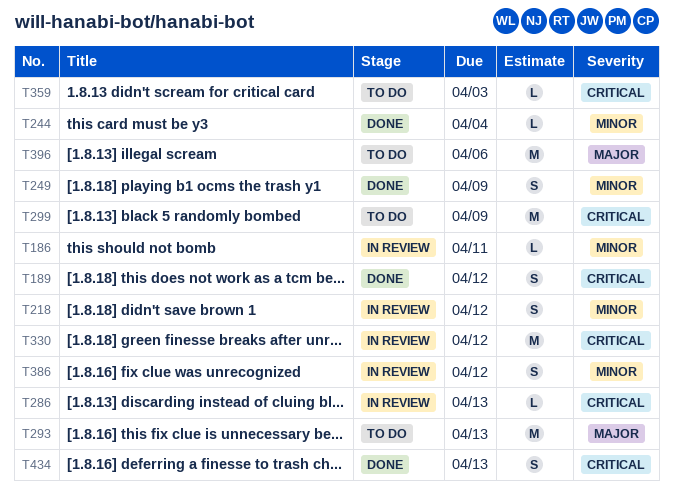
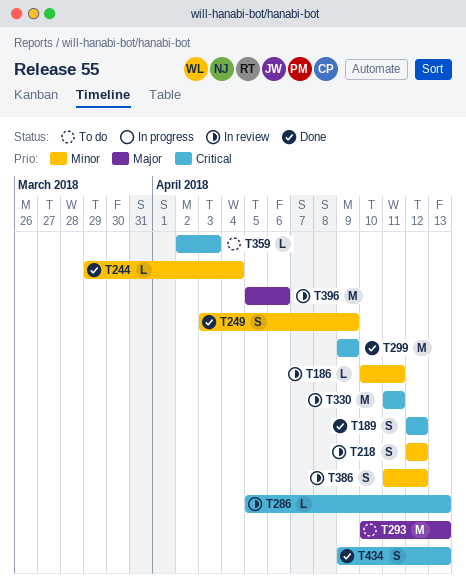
T299, status: To do -> Done
T330, due: Apr 12 -> Apr 11
T396, status: To do -> In review

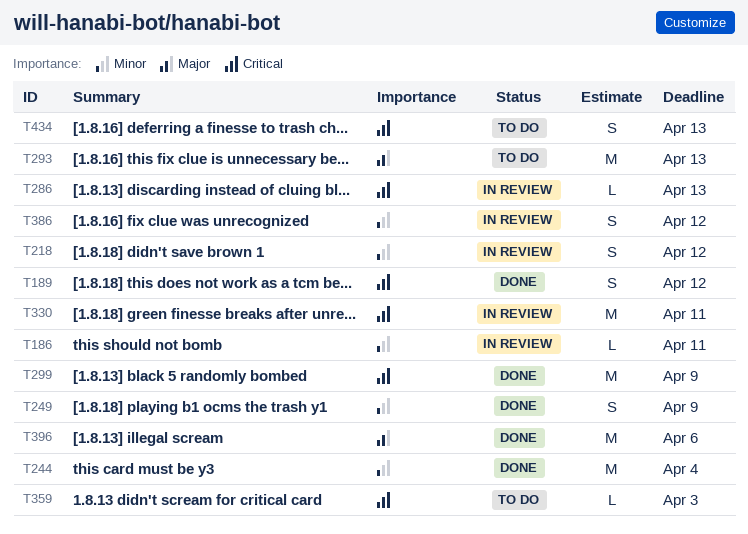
T244, estimate: L -> M
T396, status: In review -> Done
T434, status: Done -> To do

